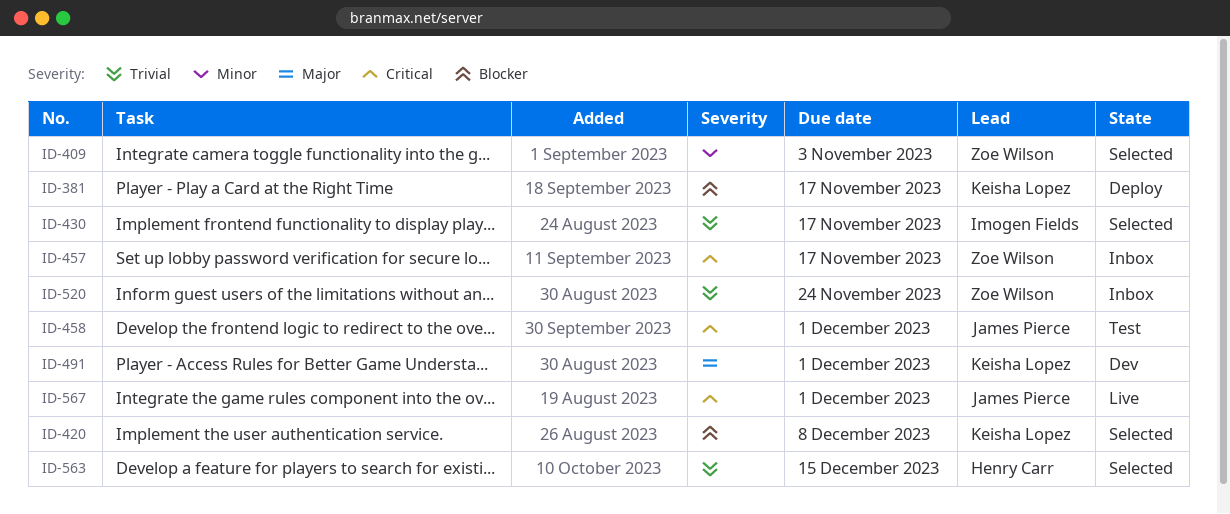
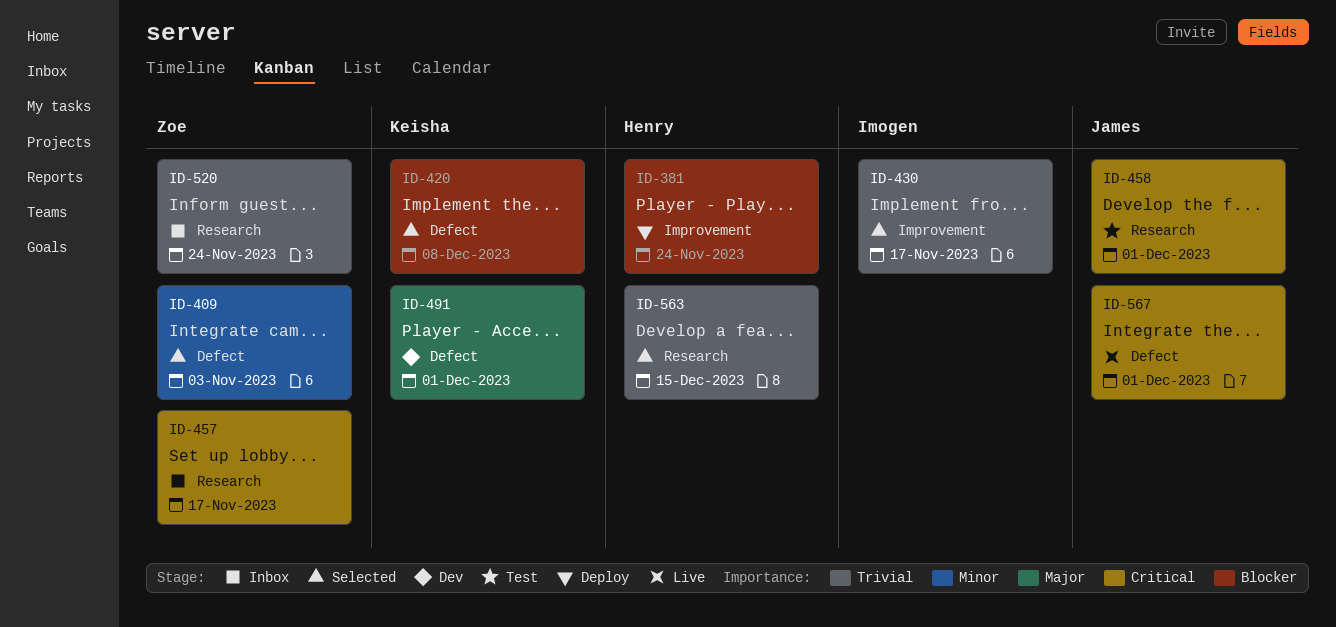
ID-381, owner: Keisha Lopez -> Henry Carr
ID-381, due: Nov 17 -> Nov 24

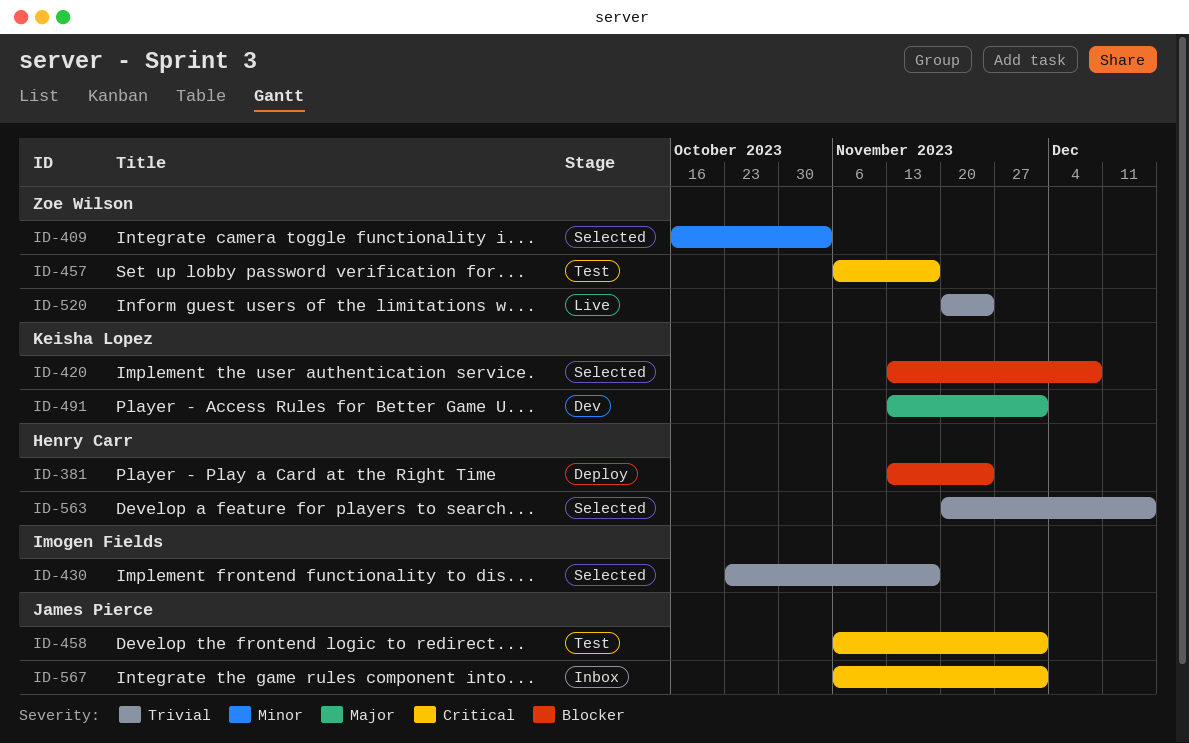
ID-457, status: Inbox -> Test
ID-520, status: Inbox -> Live
ID-567, status: Live -> Inbox

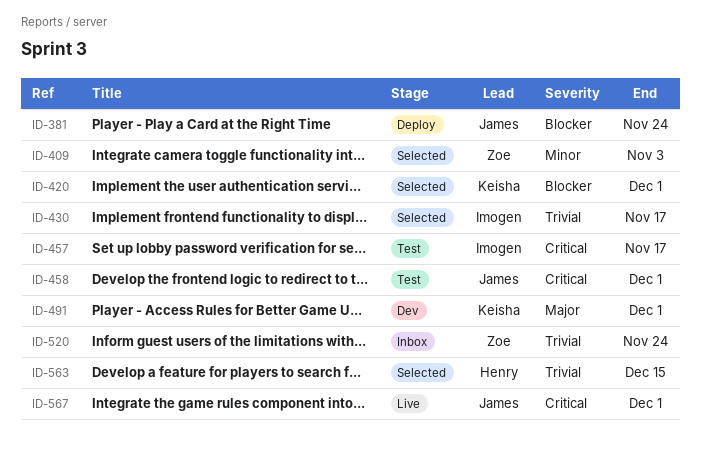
ID-381, owner: Henry Carr -> James Pierce
ID-420, due: Dec 8 -> Dec 1
ID-457, owner: Zoe Wilson -> Imogen Fields
ID-520, status: Live -> Inbox
ID-567, status: Inbox -> Live

